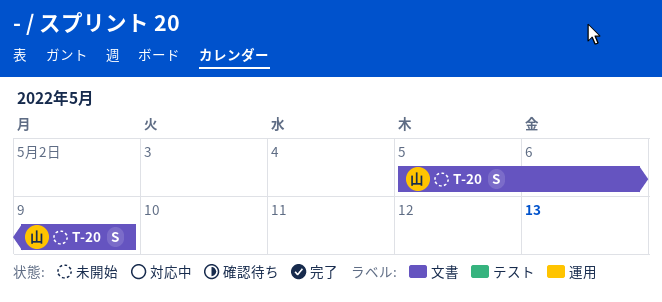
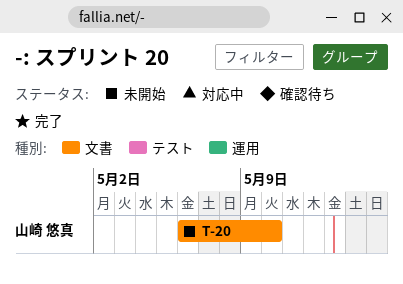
T-20, start: May 5 -> May 6
T-20, due: May 9 -> May 10

